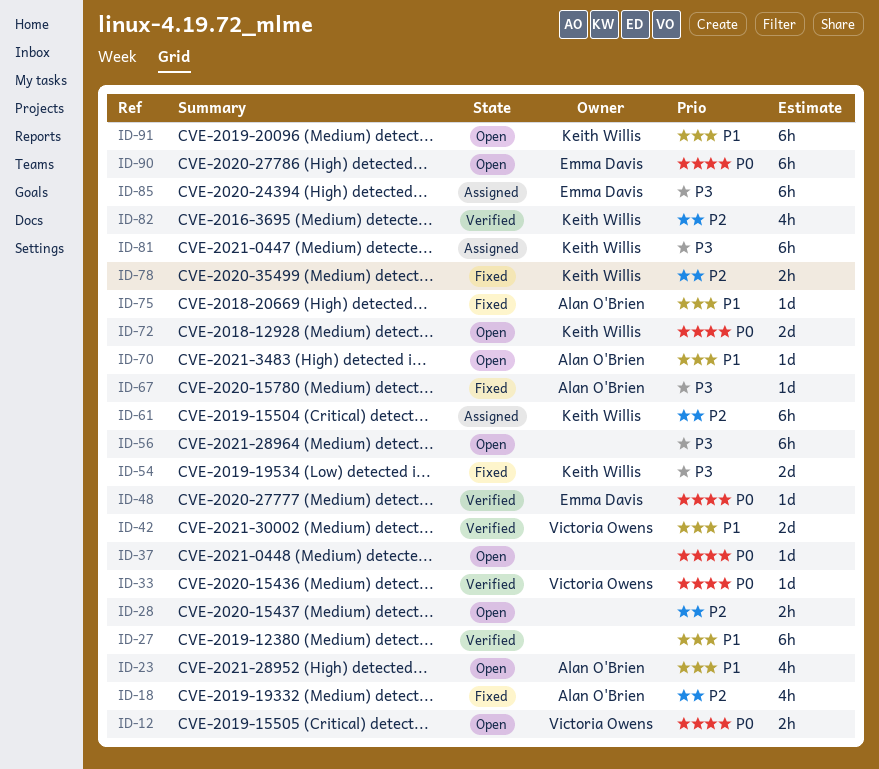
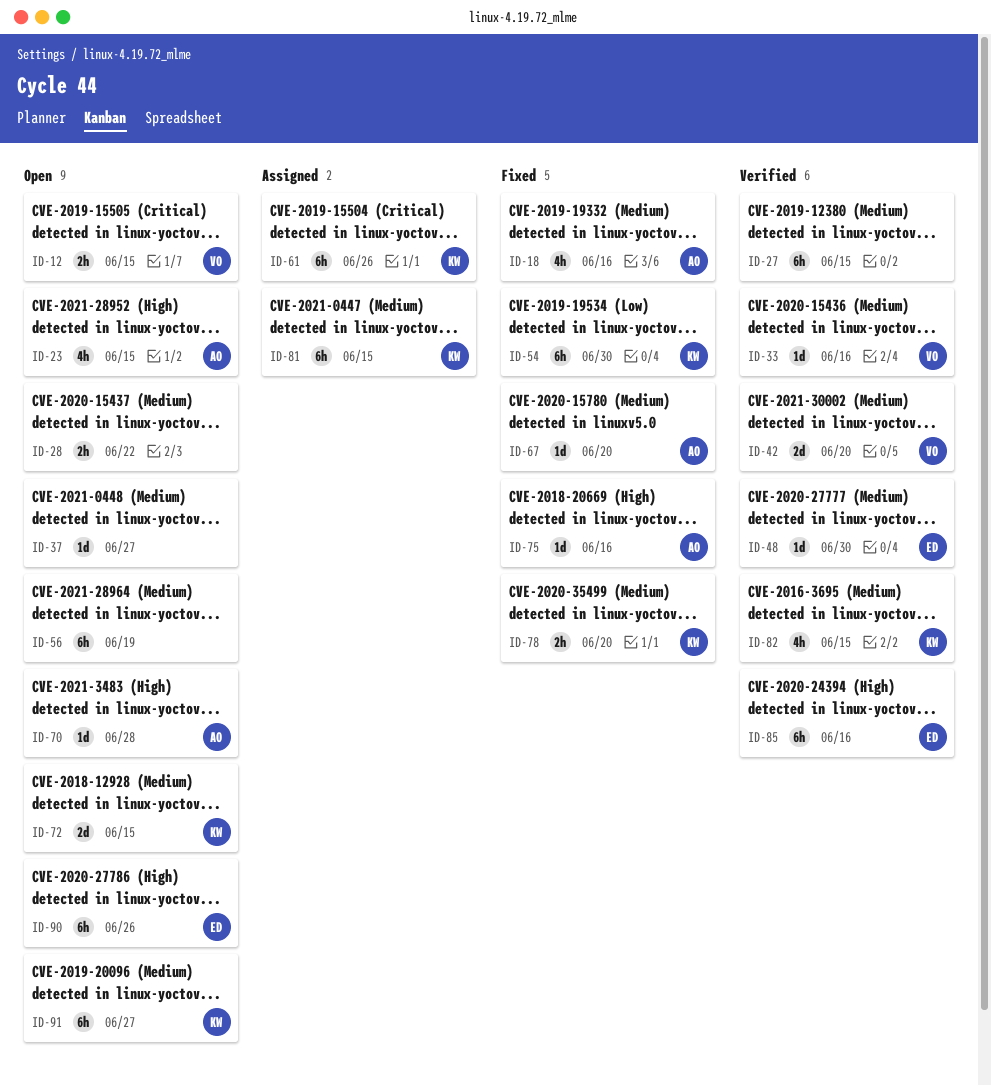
ID-54, estimate: 2d -> 6h
ID-85, status: Assigned -> Verified

